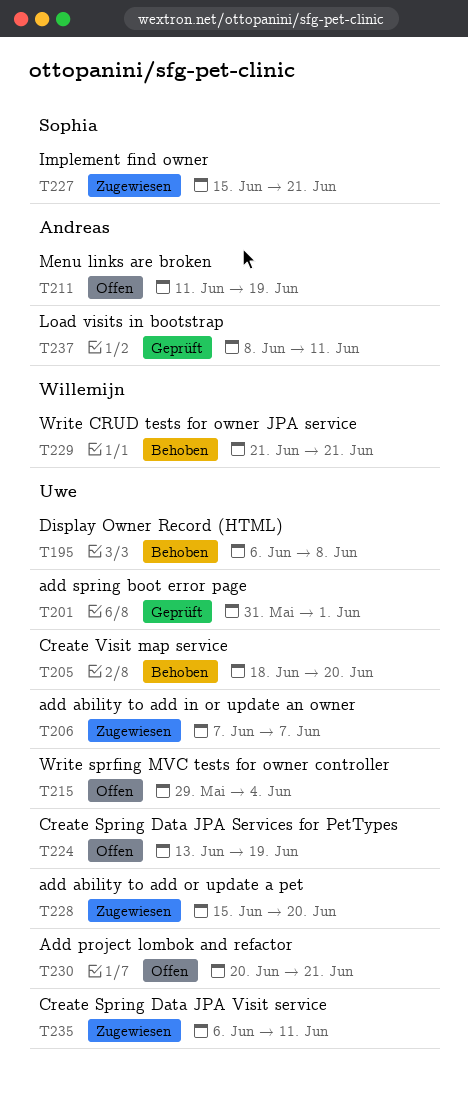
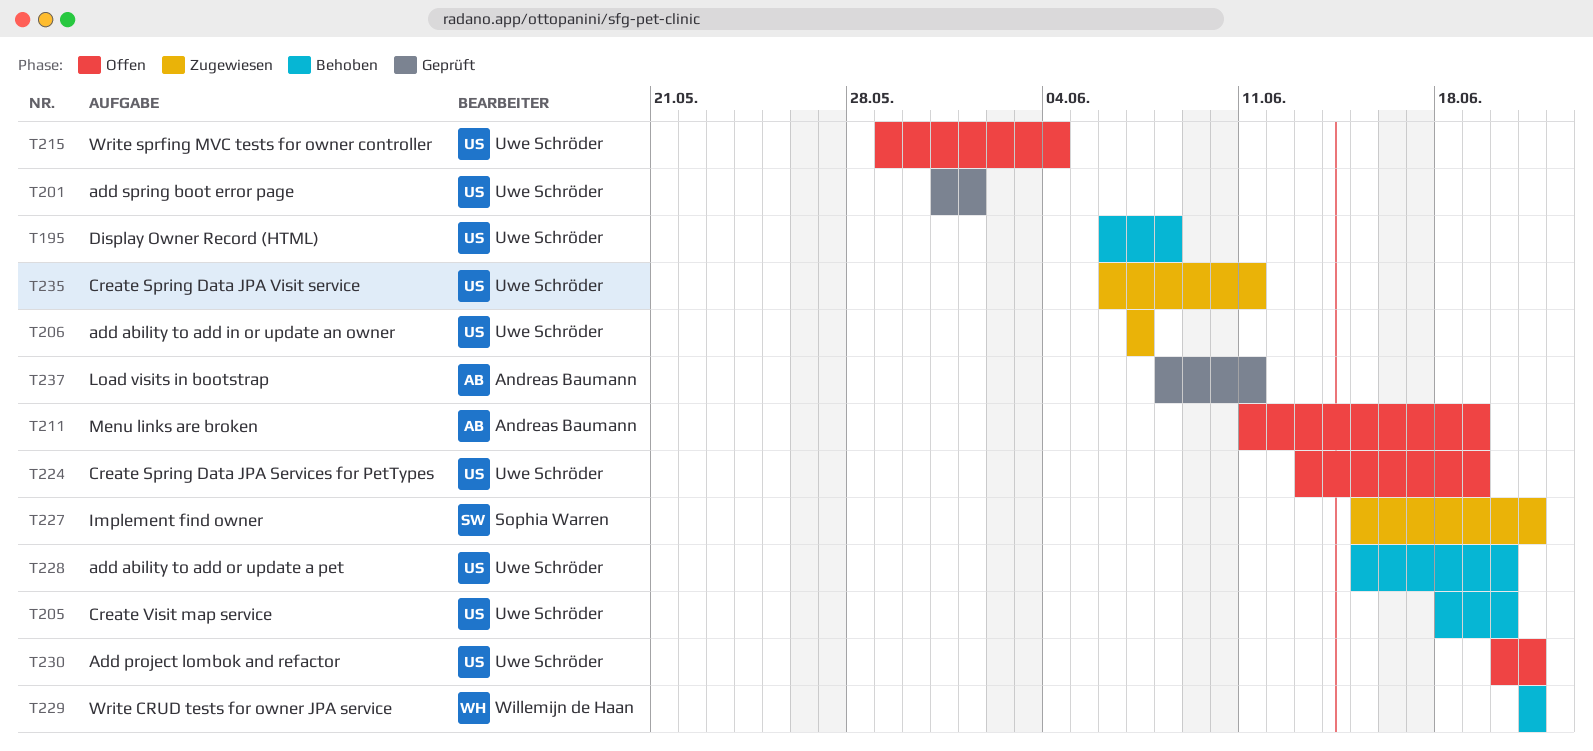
T228, status: Zugewiesen -> Behoben

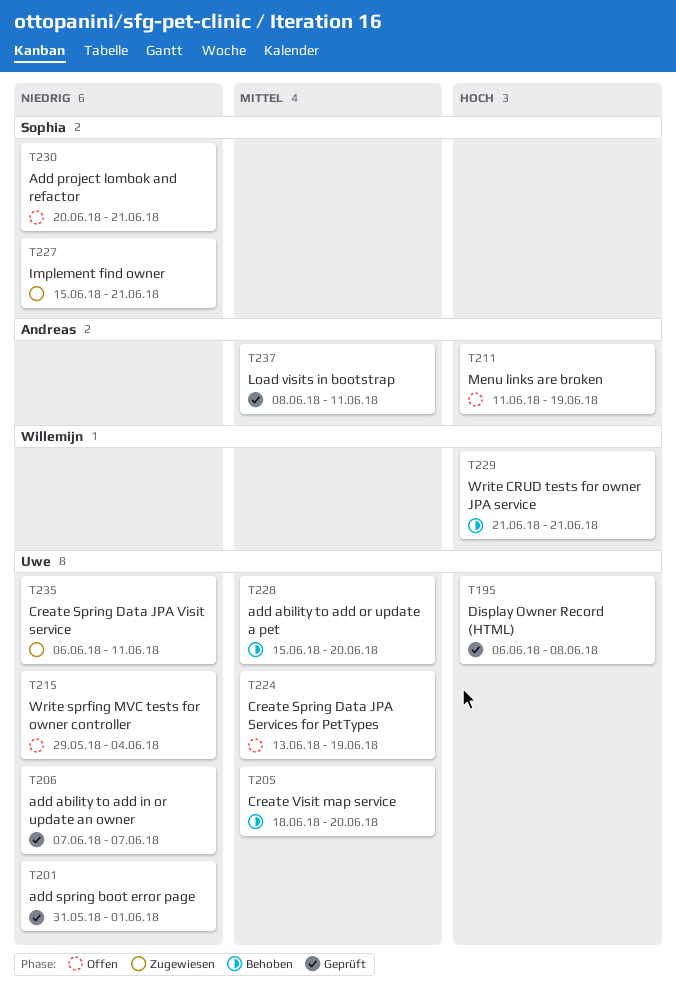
T195, status: Behoben -> Geprüft
T206, status: Zugewiesen -> Geprüft
T230, owner: Uwe Schröder -> Sophia Warren

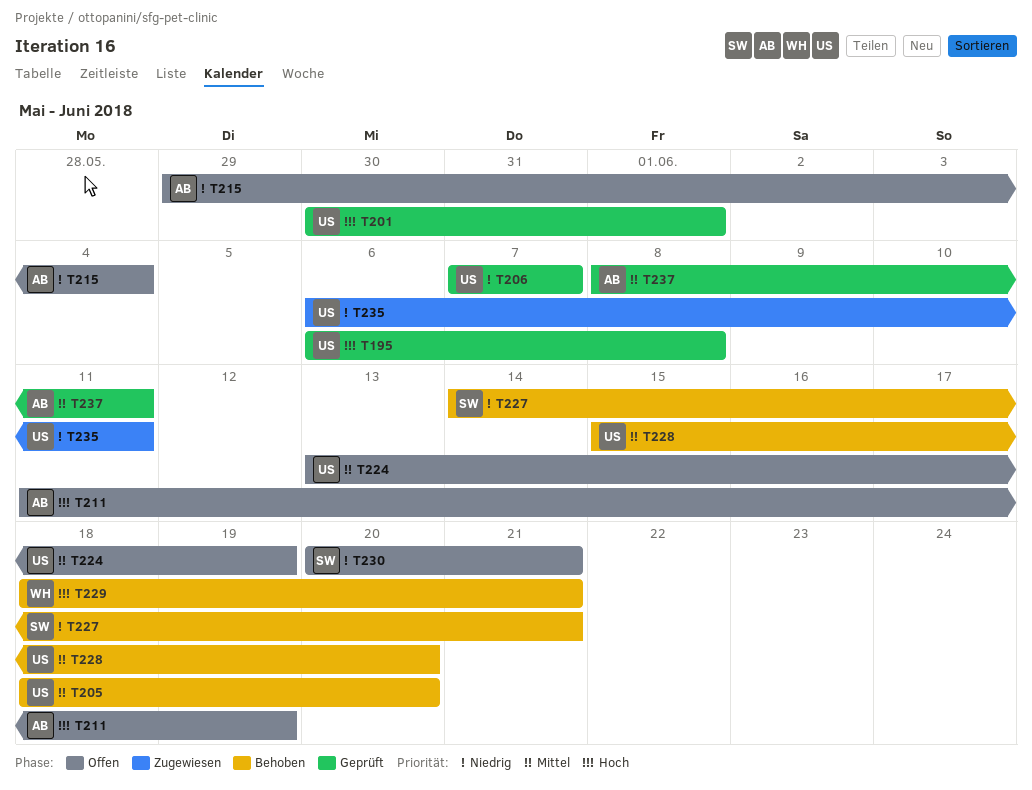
T201, priority: Niedrig -> Hoch
T201, start: May 31 -> May 30
T215, owner: Uwe -> Andreas
T227, status: Zugewiesen -> Behoben
T227, start: Jun 15 -> Jun 14
T229, start: Jun 21 -> Jun 18

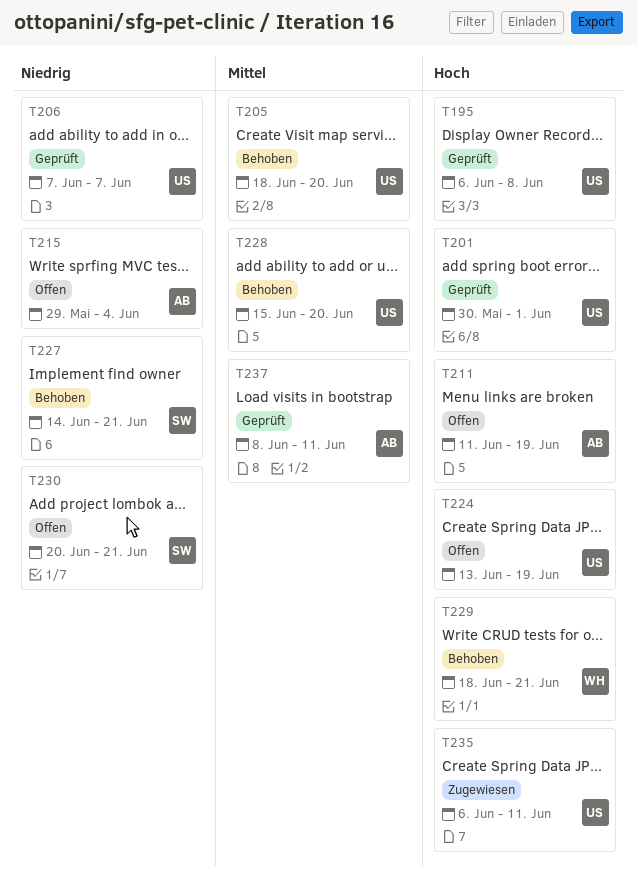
T224, priority: Mittel -> Hoch
T235, priority: Niedrig -> Hoch

